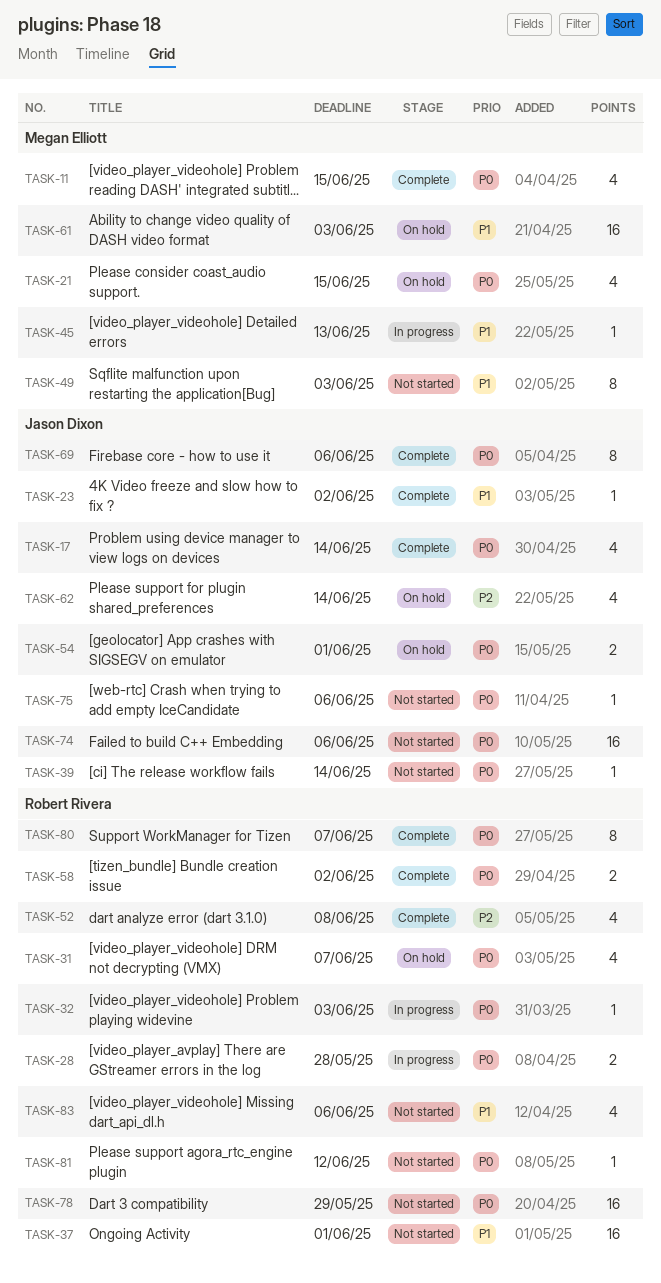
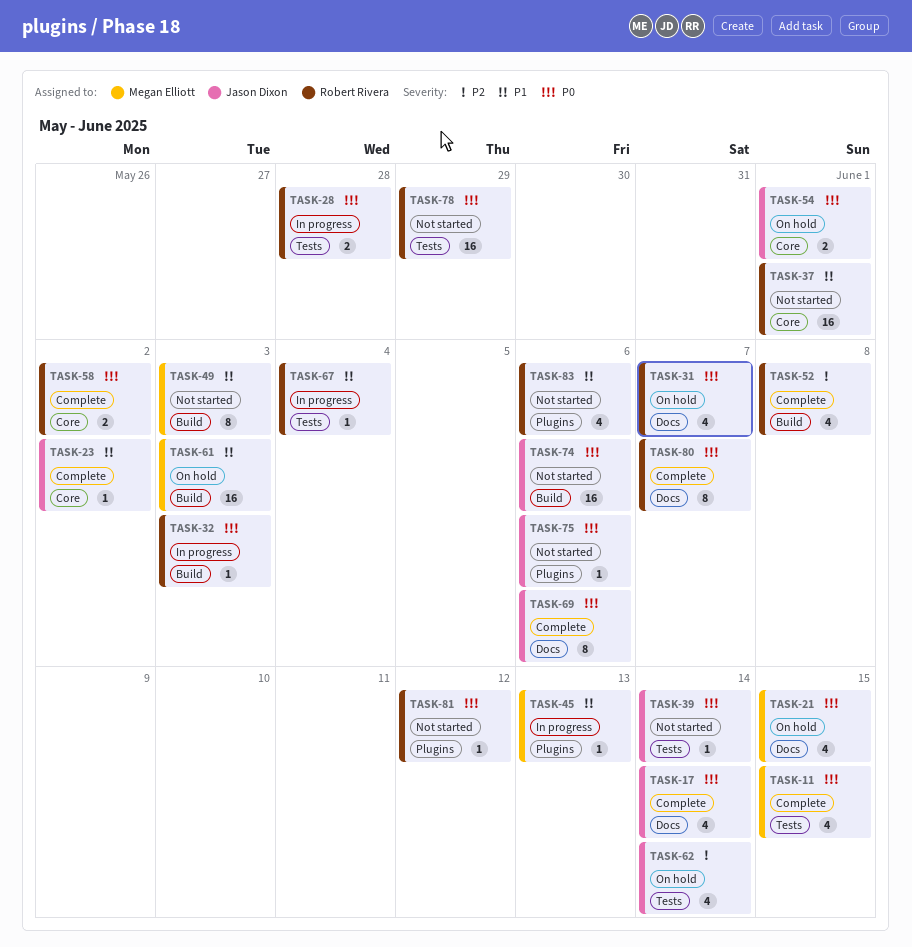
TASK-67: none -> present

